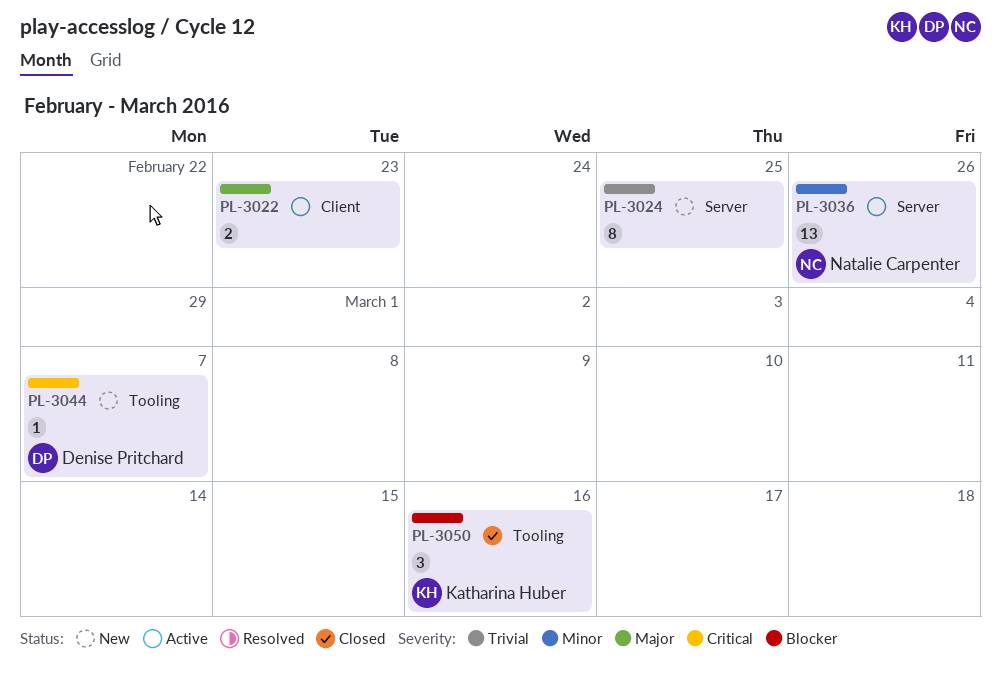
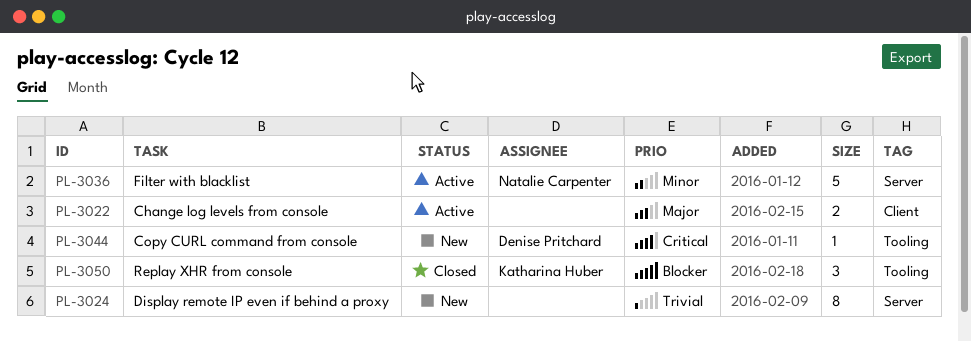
PL-3036, estimate: 13 -> 5

